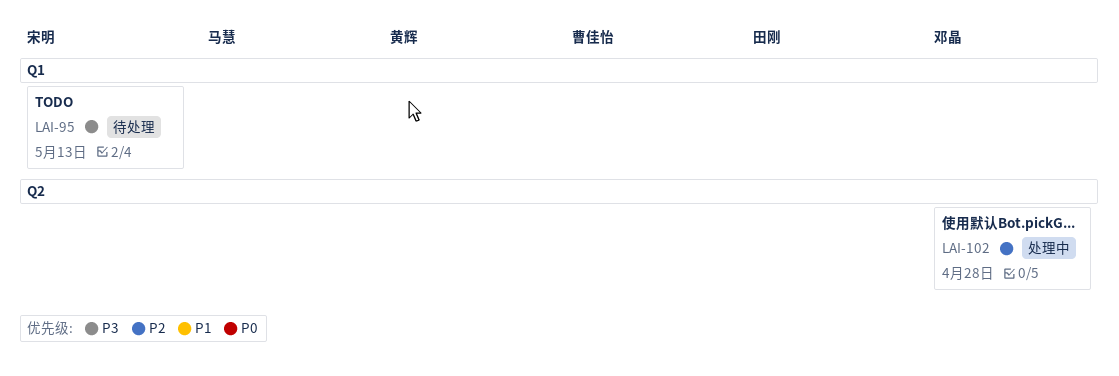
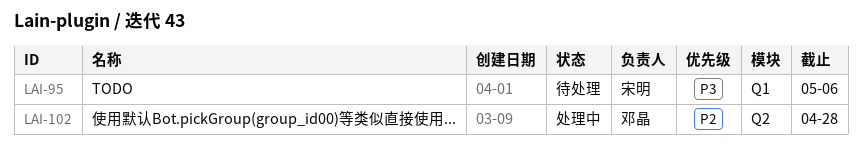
LAI-95, due: May 13 -> May 6

